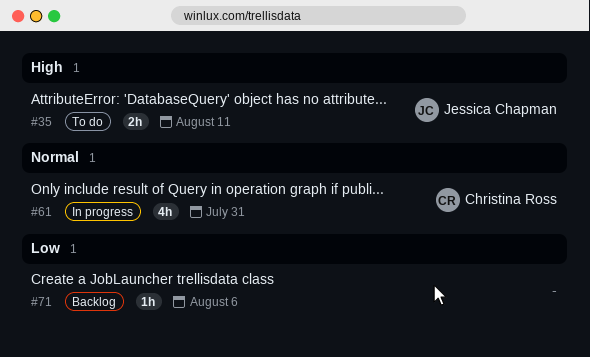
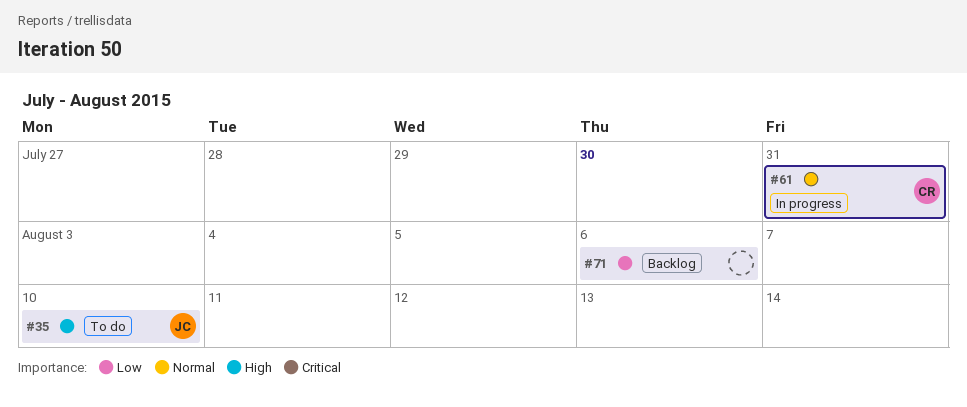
#35, due: Aug 11 -> Aug 10

